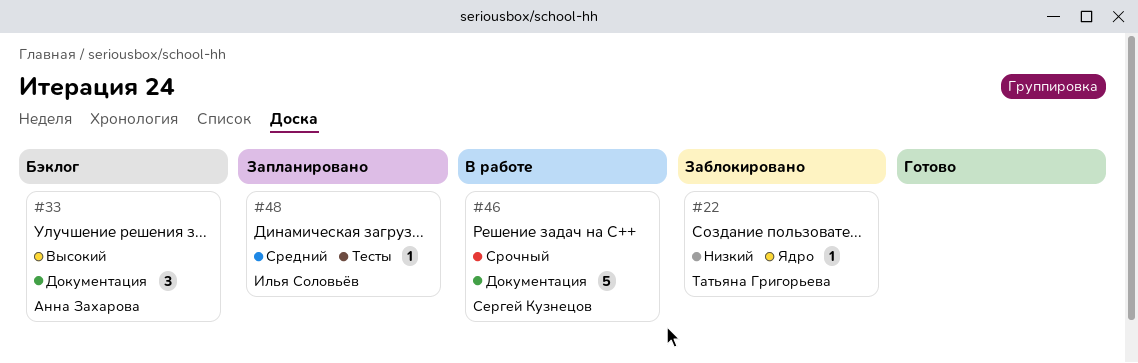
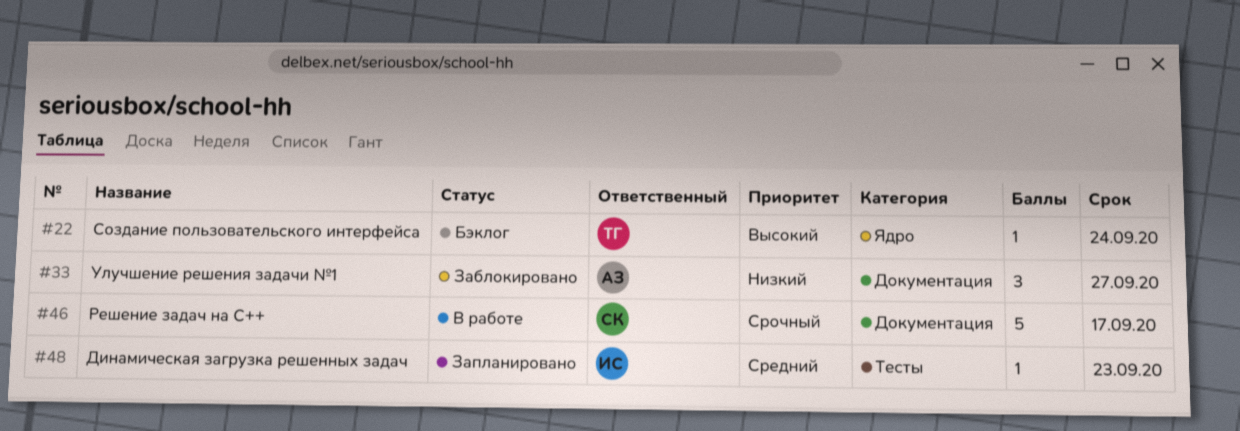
#22, status: Заблокировано -> Бэклог
#22, priority: Низкий -> Высокий
#33, status: Бэклог -> Заблокировано
#33, priority: Высокий -> Низкий

